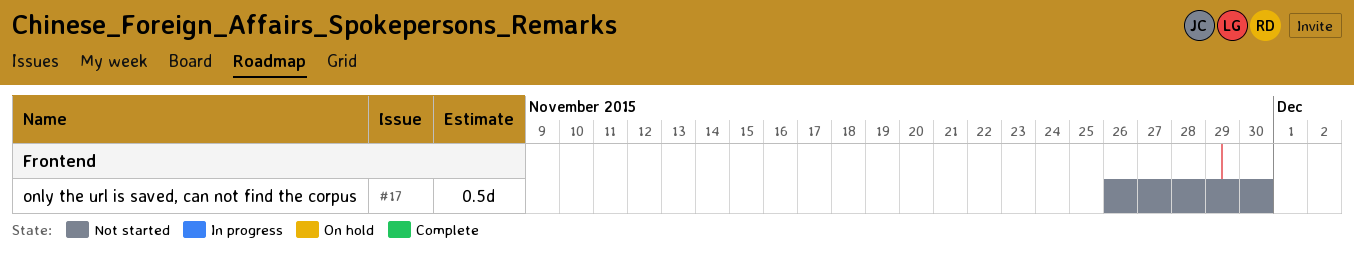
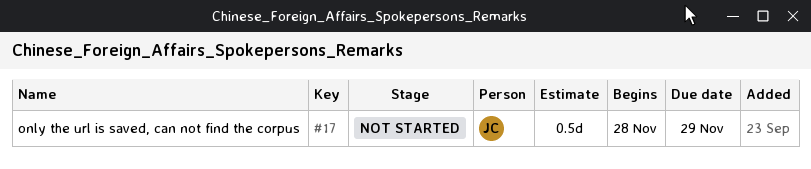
#17, start: Nov 26 -> Nov 28
#17, due: Nov 30 -> Nov 29

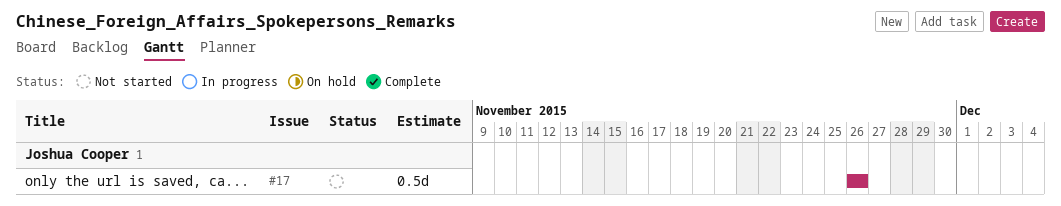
#17, start: Nov 28 -> Nov 26
#17, due: Nov 29 -> Nov 26

